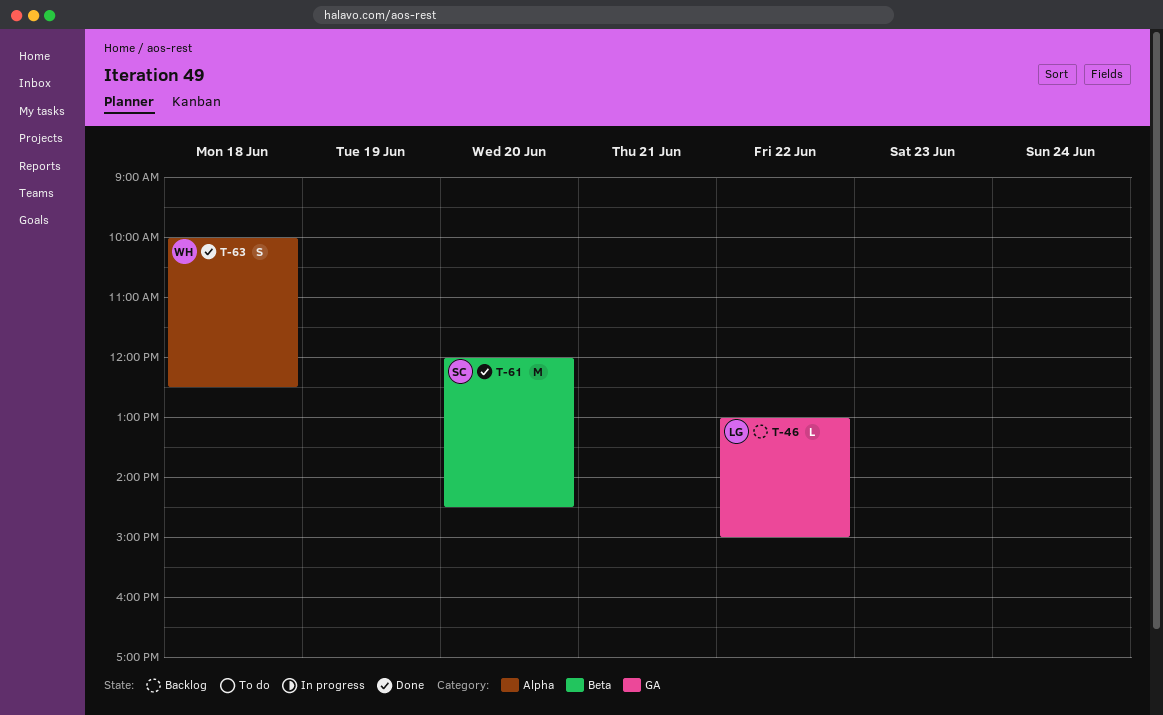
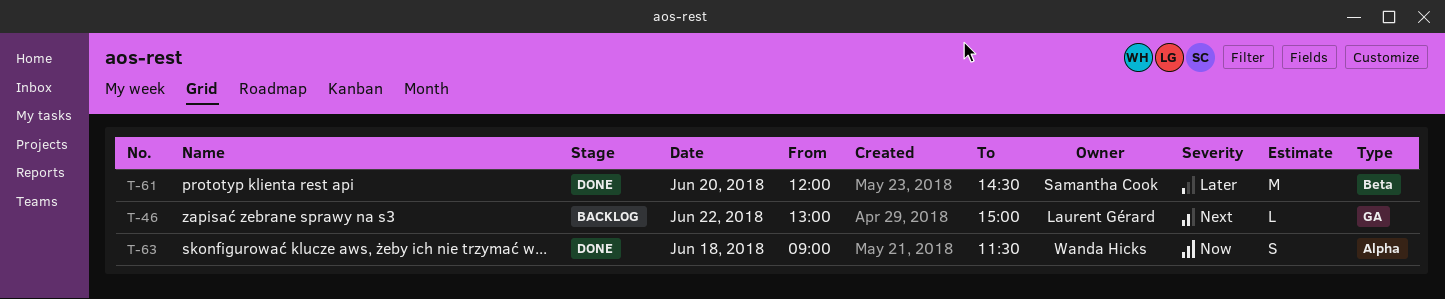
T-63, begins: 10:00 -> 09:00
T-63, ends: 12:30 -> 11:30

